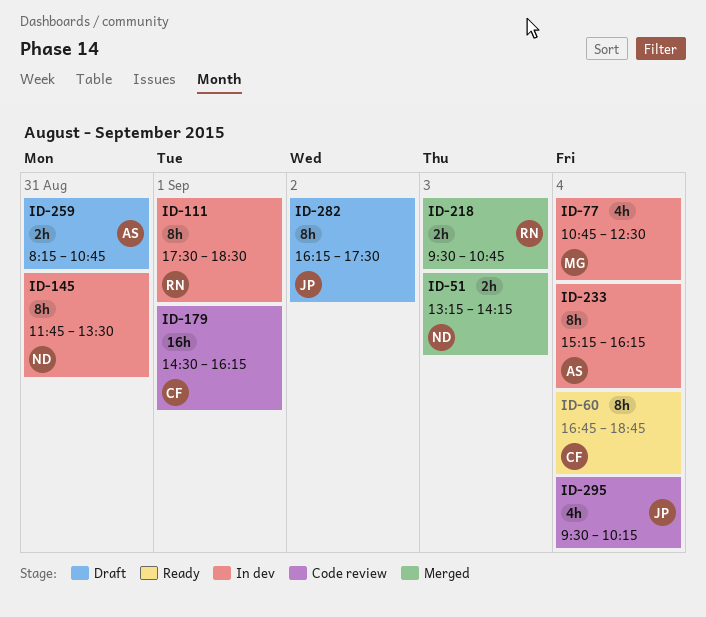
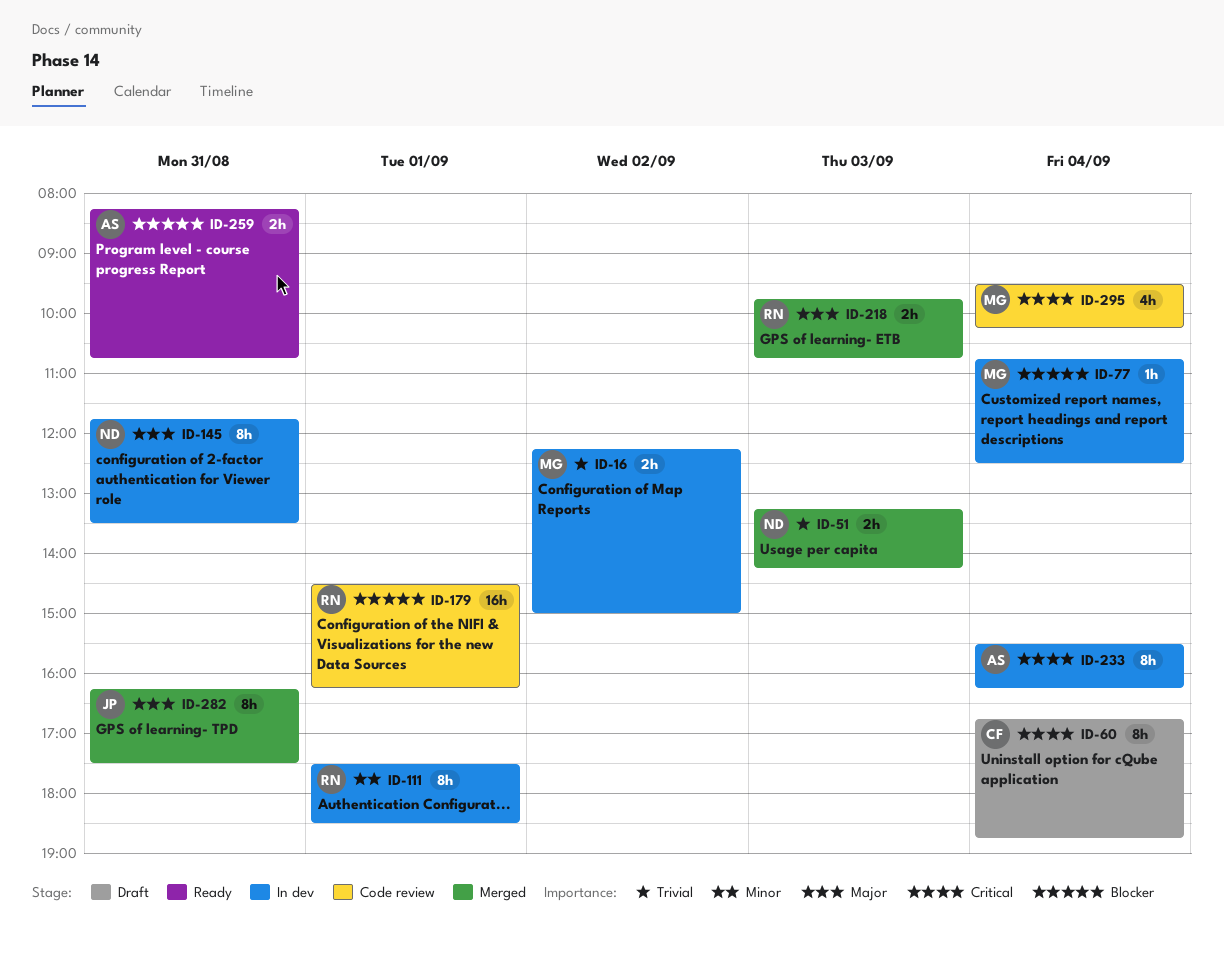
ID-16: none -> present
ID-60, status: Ready -> Draft
ID-77, estimate: 4h -> 1h
ID-179, owner: CF -> RN
ID-218, begins: 09:30 -> 09:45
ID-233, begins: 15:15 -> 15:30
ID-259, status: Draft -> Ready
ID-282, status: Draft -> Merged
ID-282, day: Sep 2 -> Aug 31
ID-295, owner: JP -> MG

